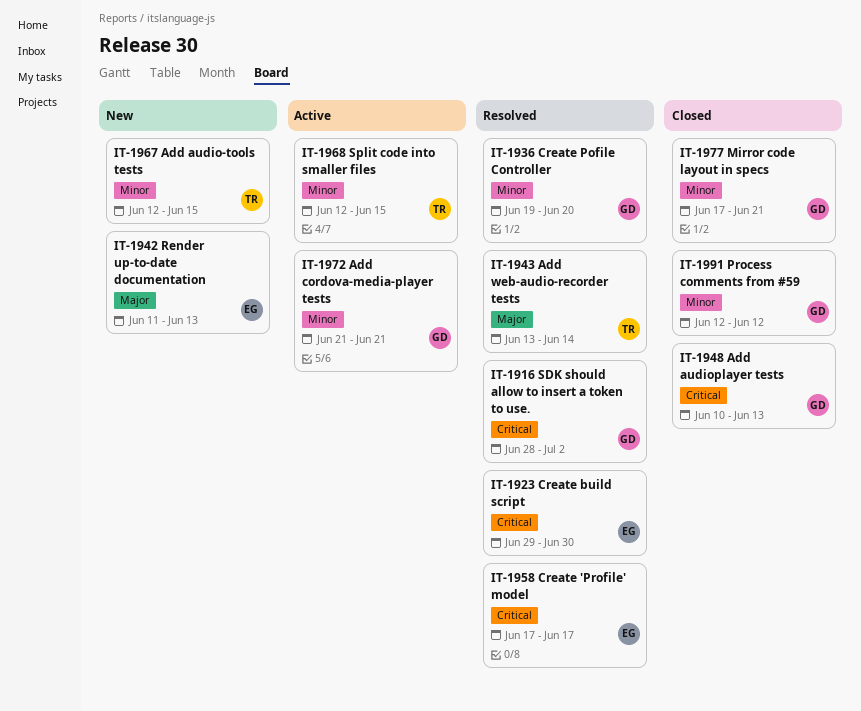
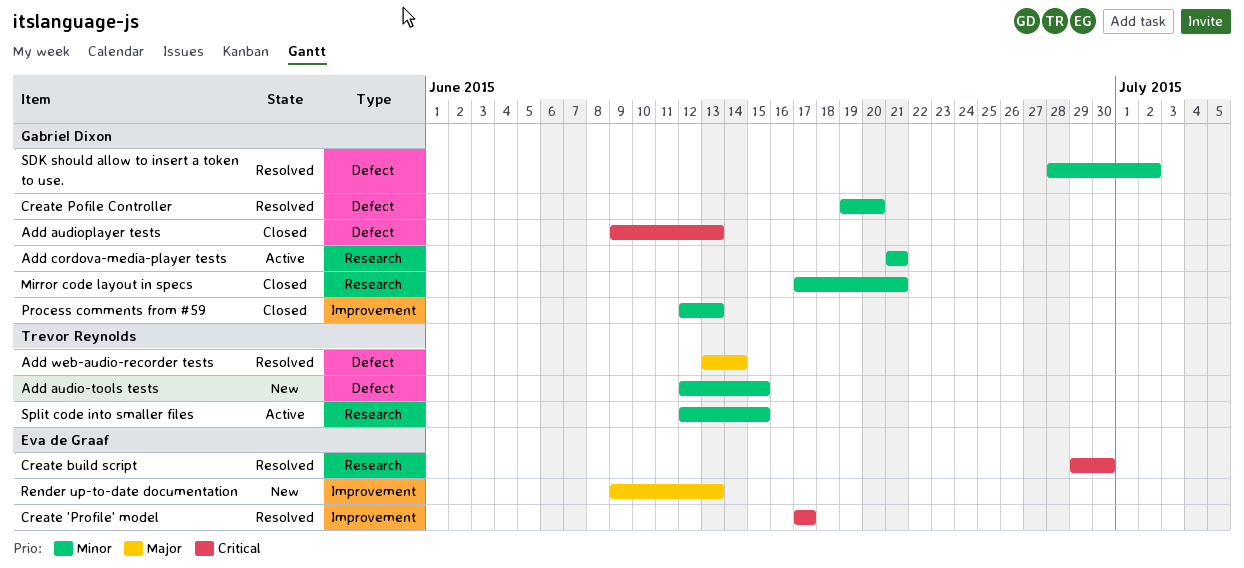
Add audioplayer tests, start: Jun 10 -> Jun 9
Process comments from #59, due: Jun 12 -> Jun 13
Render up-to-date documentation, start: Jun 11 -> Jun 9
SDK should allow to insert a token to use., priority: Critical -> Minor

